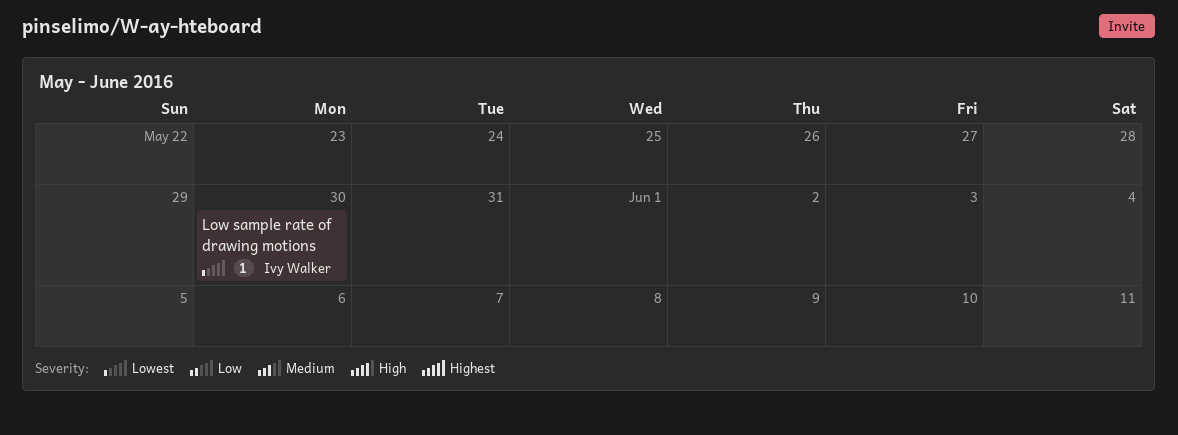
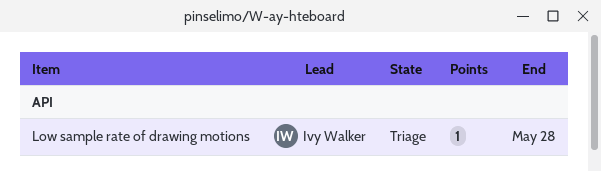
Low sample rate of drawing motions, due: May 30 -> May 28

